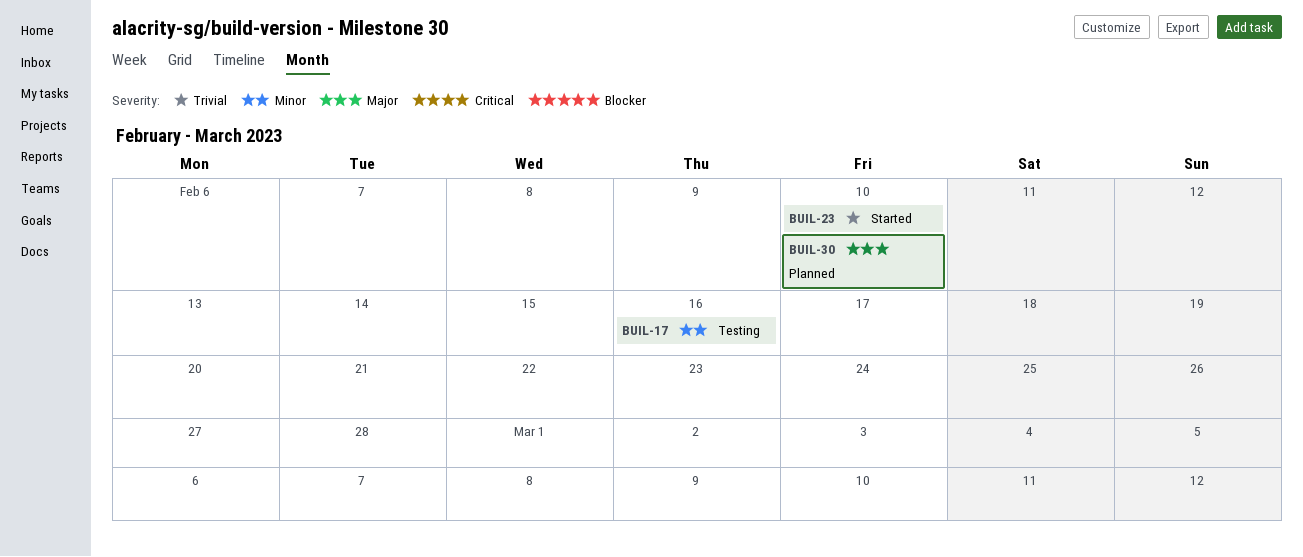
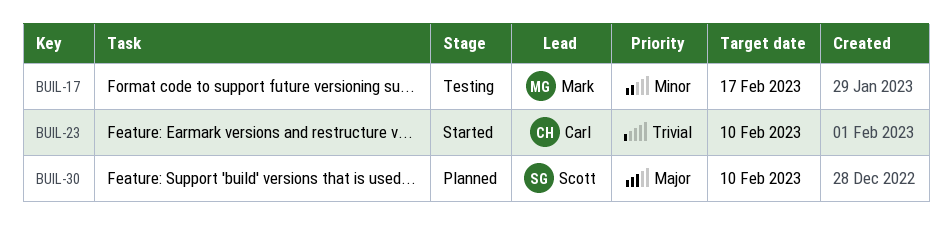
BUIL-17, due: Feb 16 -> Feb 17

